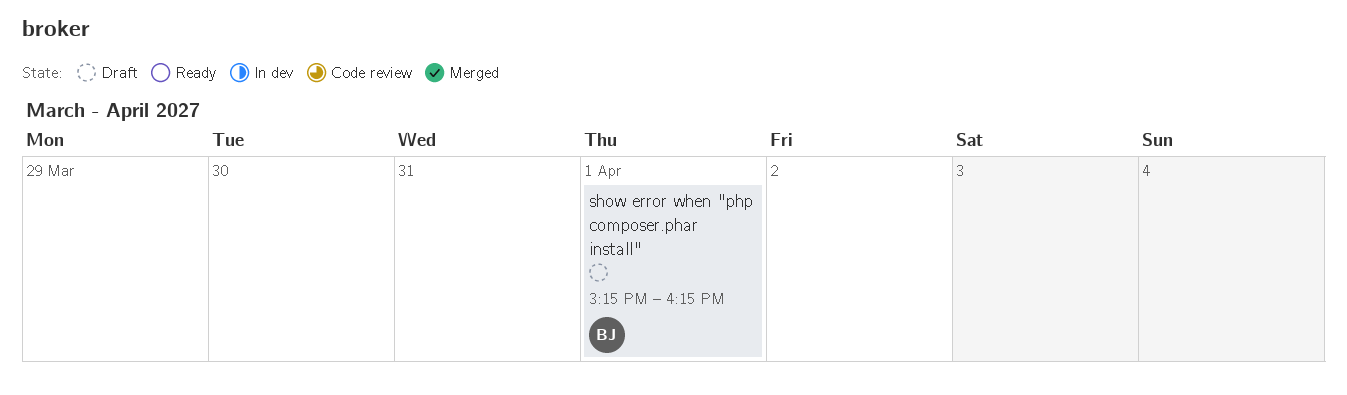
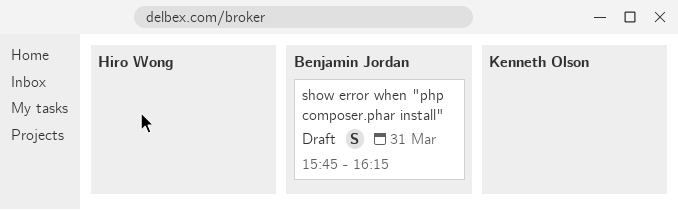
show error when "php composer.phar install", day: Apr 1 -> Mar 31
show error when "php composer.phar install", begins: 15:15 -> 15:45

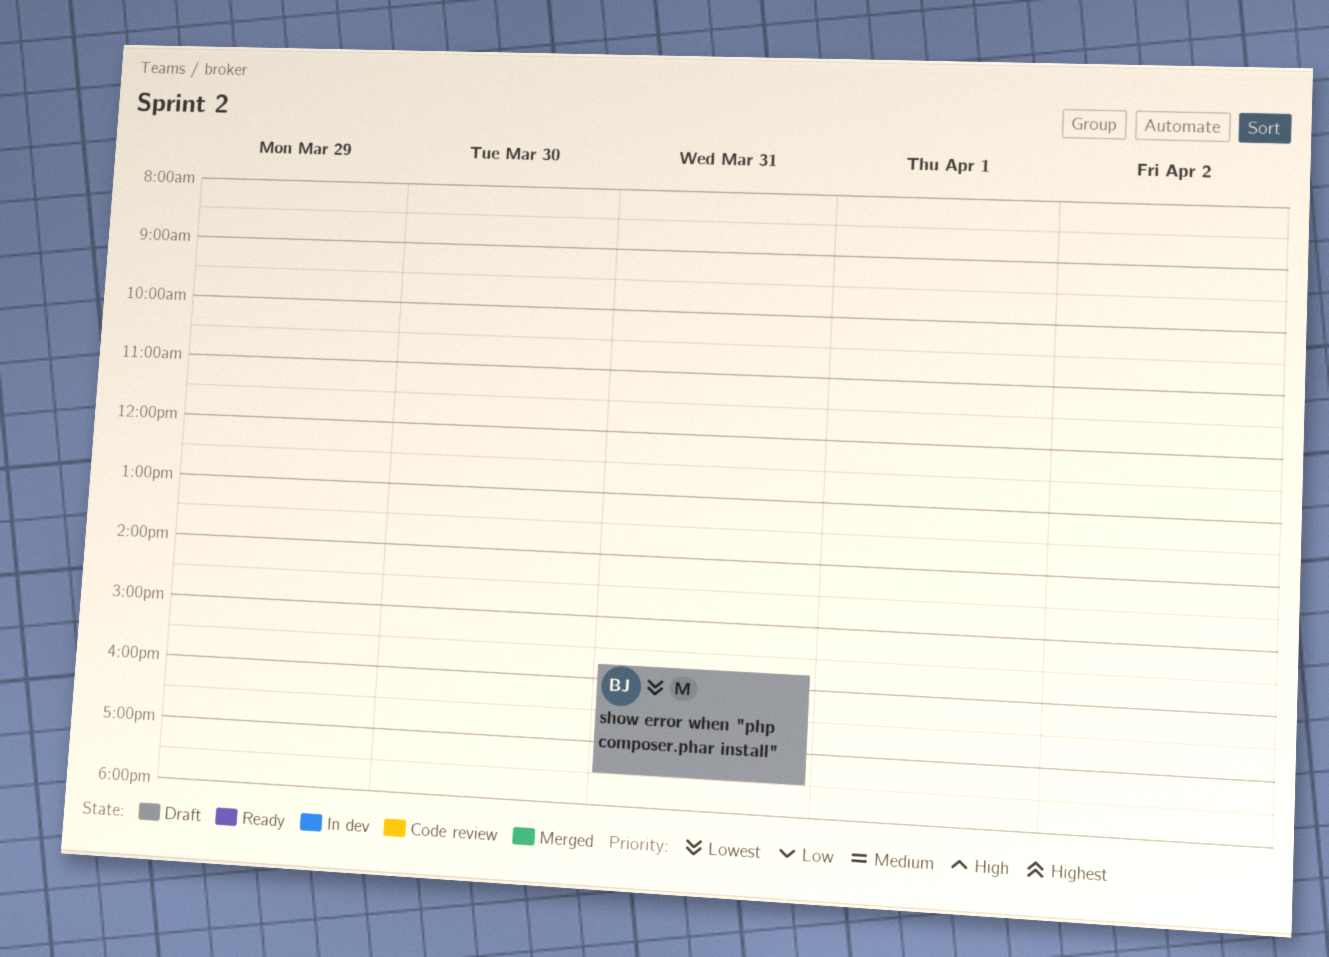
show error when "php composer.phar install", estimate: S -> M
show error when "php composer.phar install", ends: 16:15 -> 17:30

